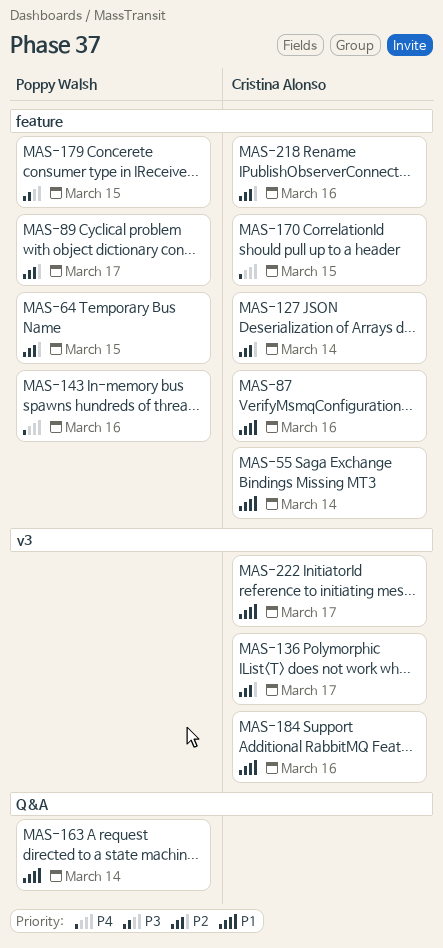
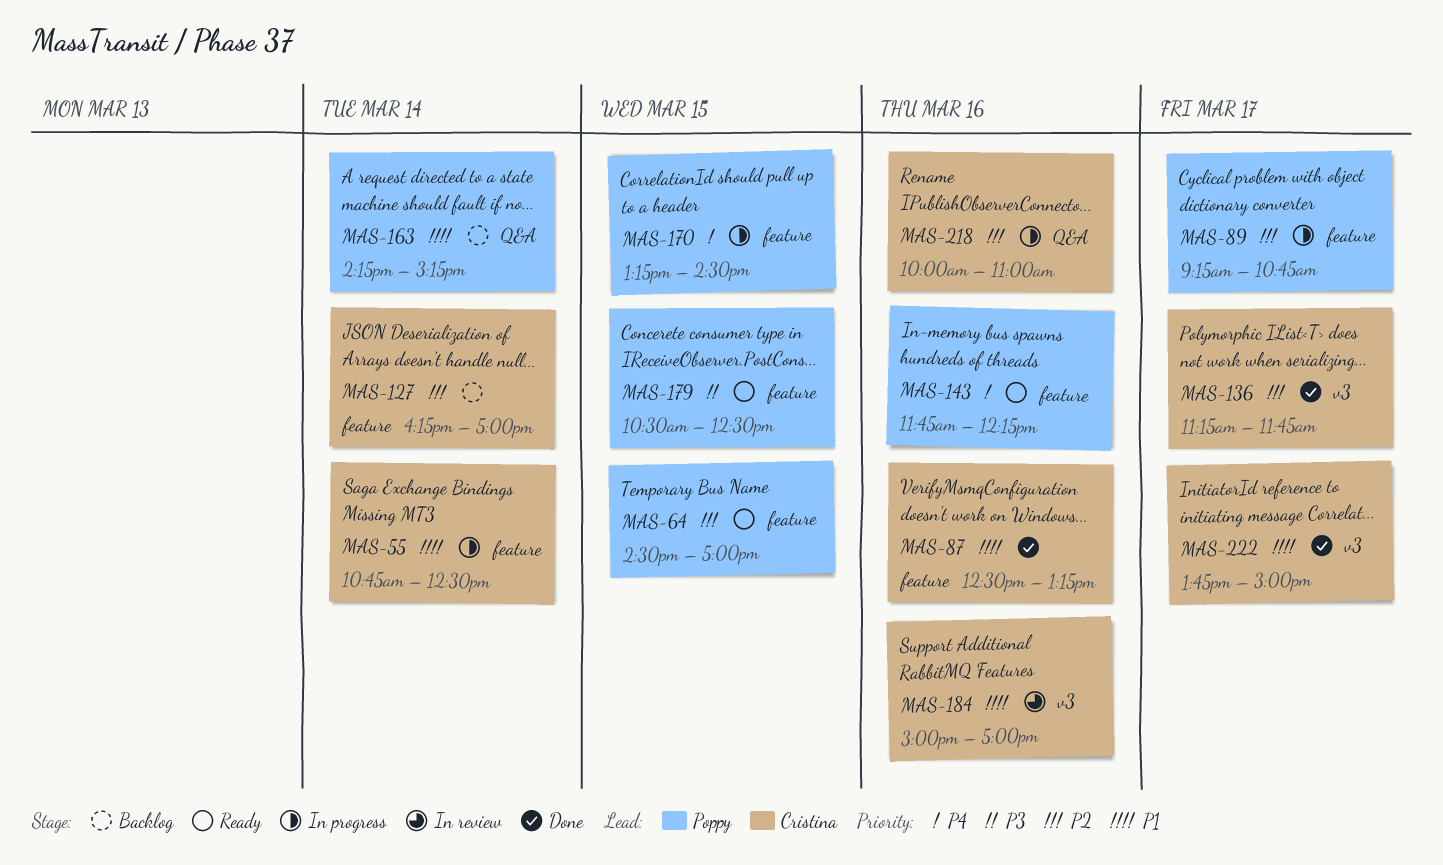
MAS-170, owner: Cristina Alonso -> Poppy Walsh
MAS-218, label: feature -> Q&A

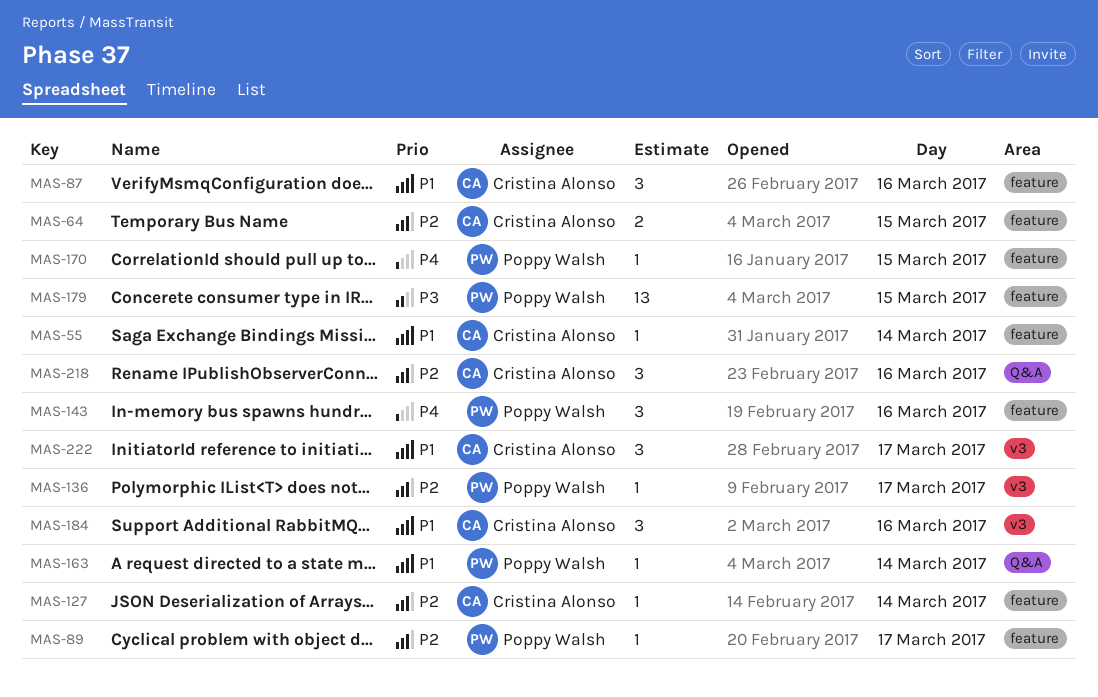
MAS-64, owner: Poppy Walsh -> Cristina Alonso
MAS-136, owner: Cristina Alonso -> Poppy Walsh

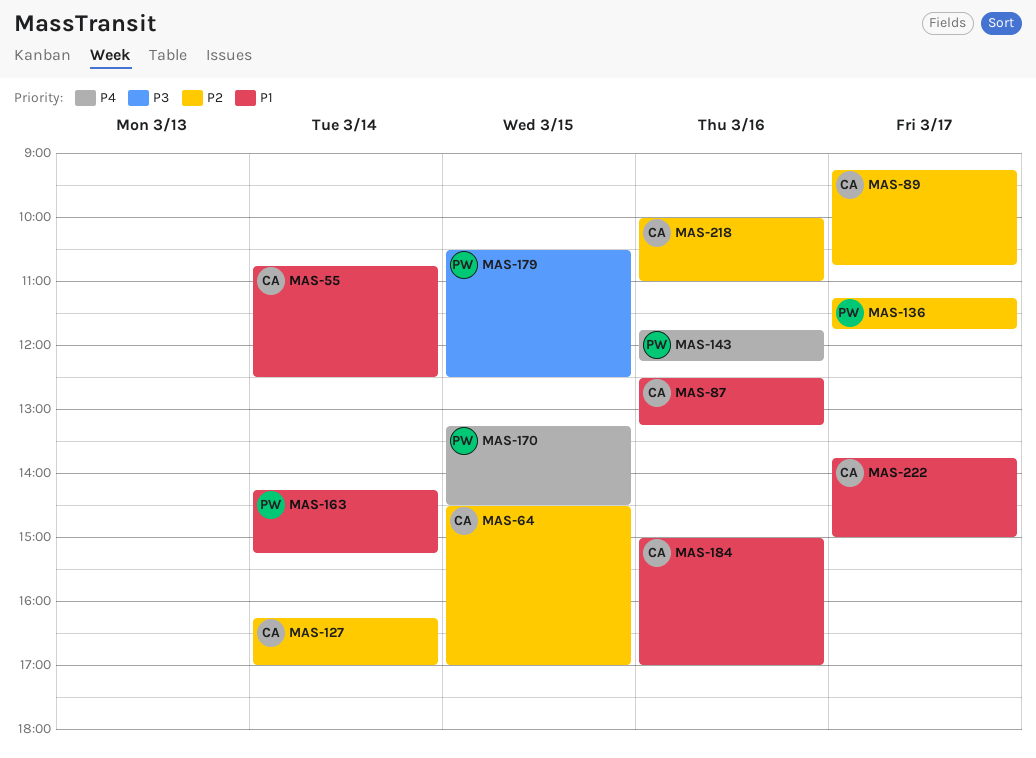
MAS-89, owner: Poppy Walsh -> Cristina Alonso

